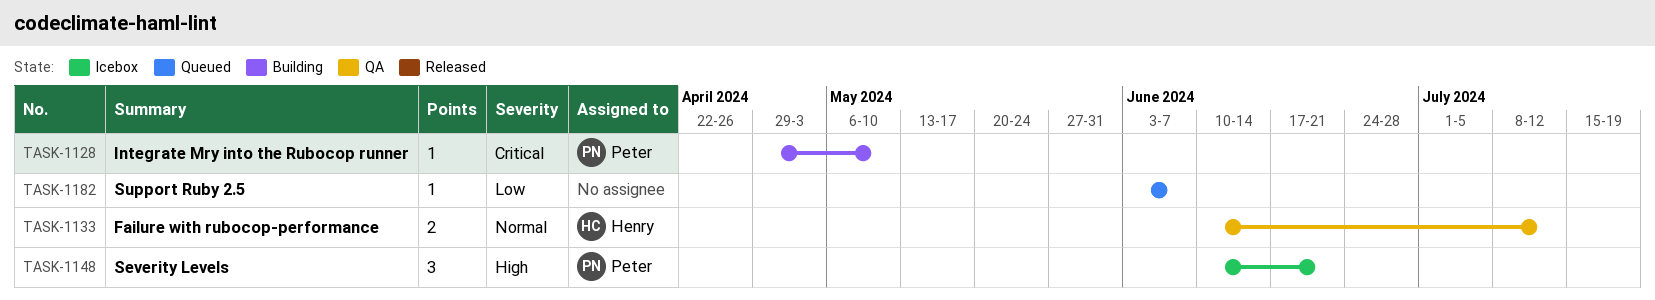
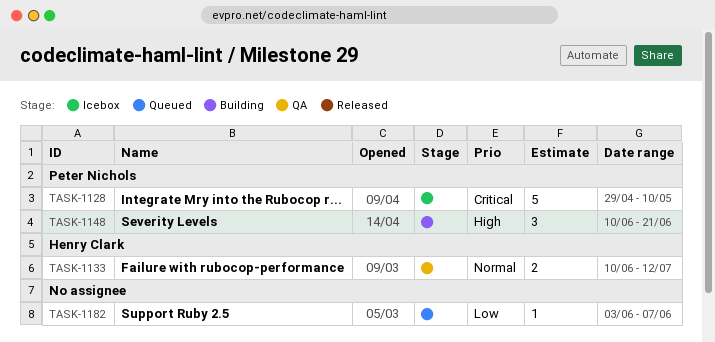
TASK-1128, status: Building -> Icebox
TASK-1128, estimate: 1 -> 5
TASK-1148, status: Icebox -> Building

